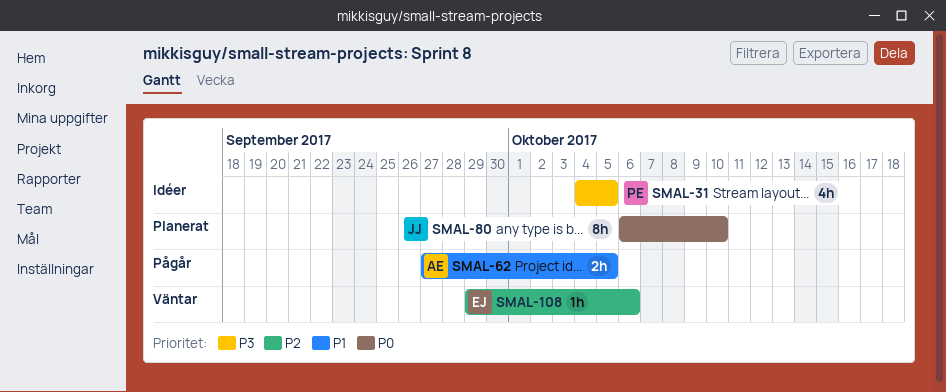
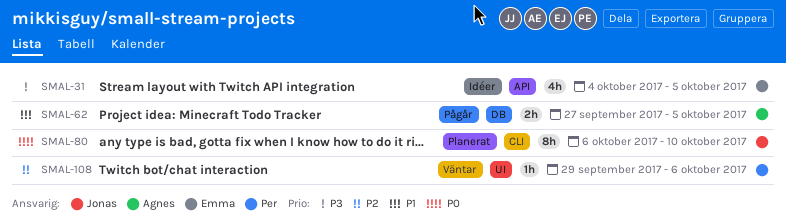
SMAL-31, owner: Per -> Emma
SMAL-108, owner: Emma -> Per

